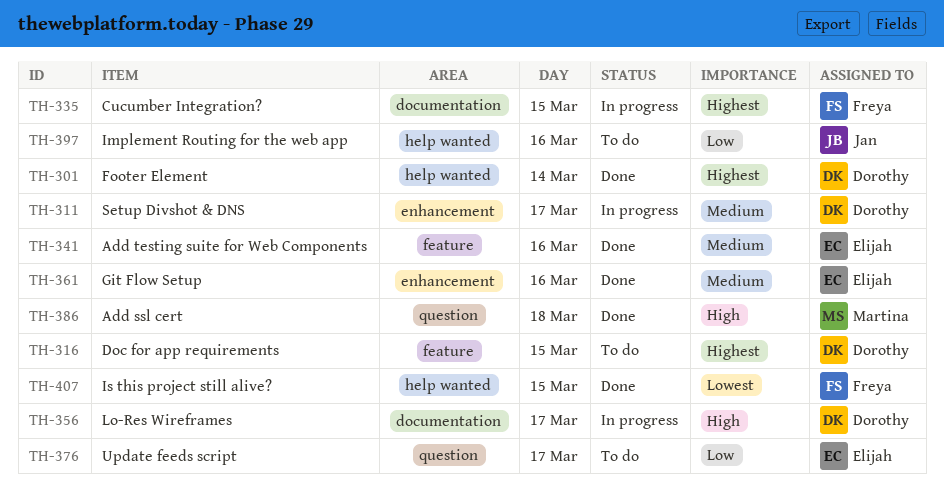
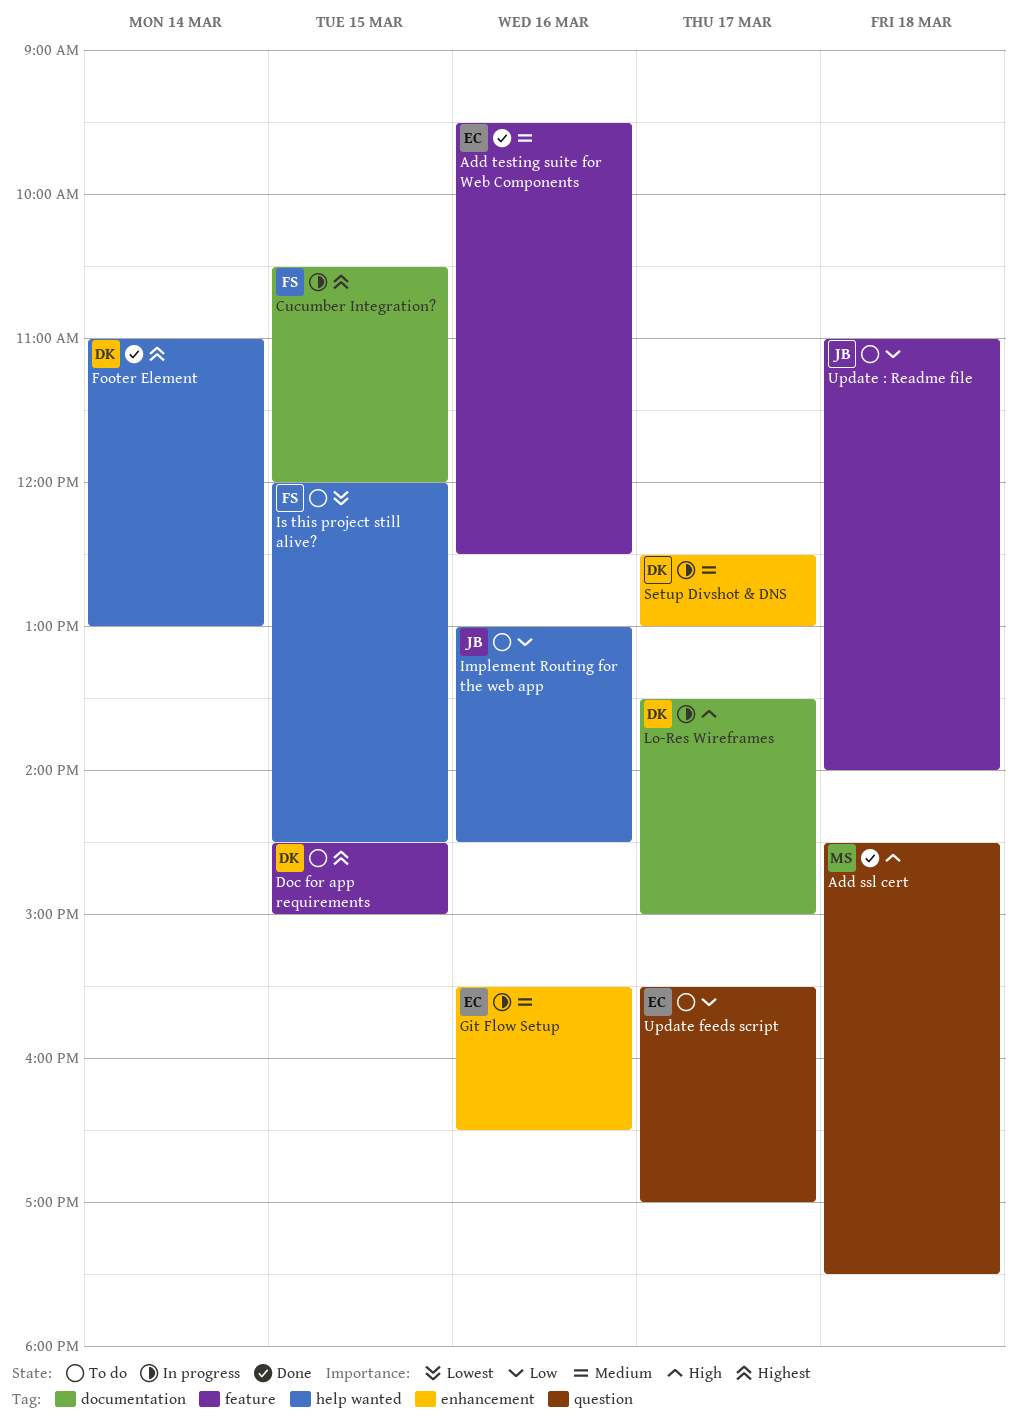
Git Flow Setup, status: Done -> In progress
Is this project still alive?, status: Done -> To do
Update : Readme file: none -> present

